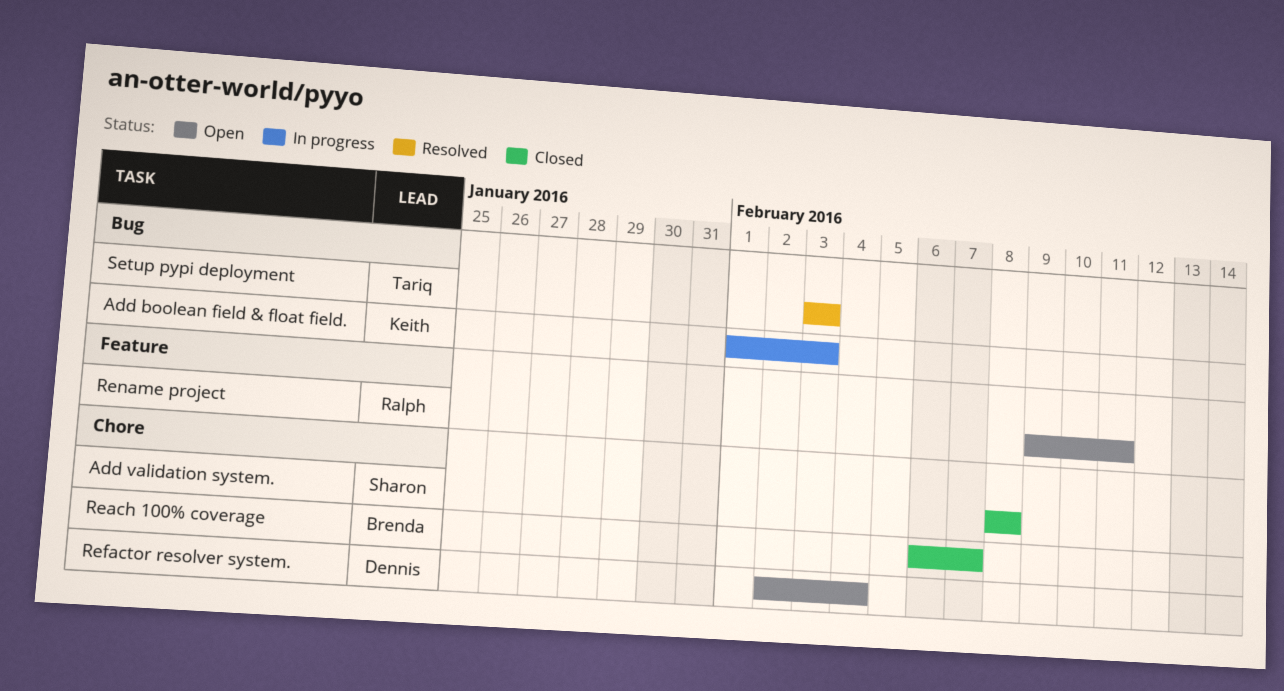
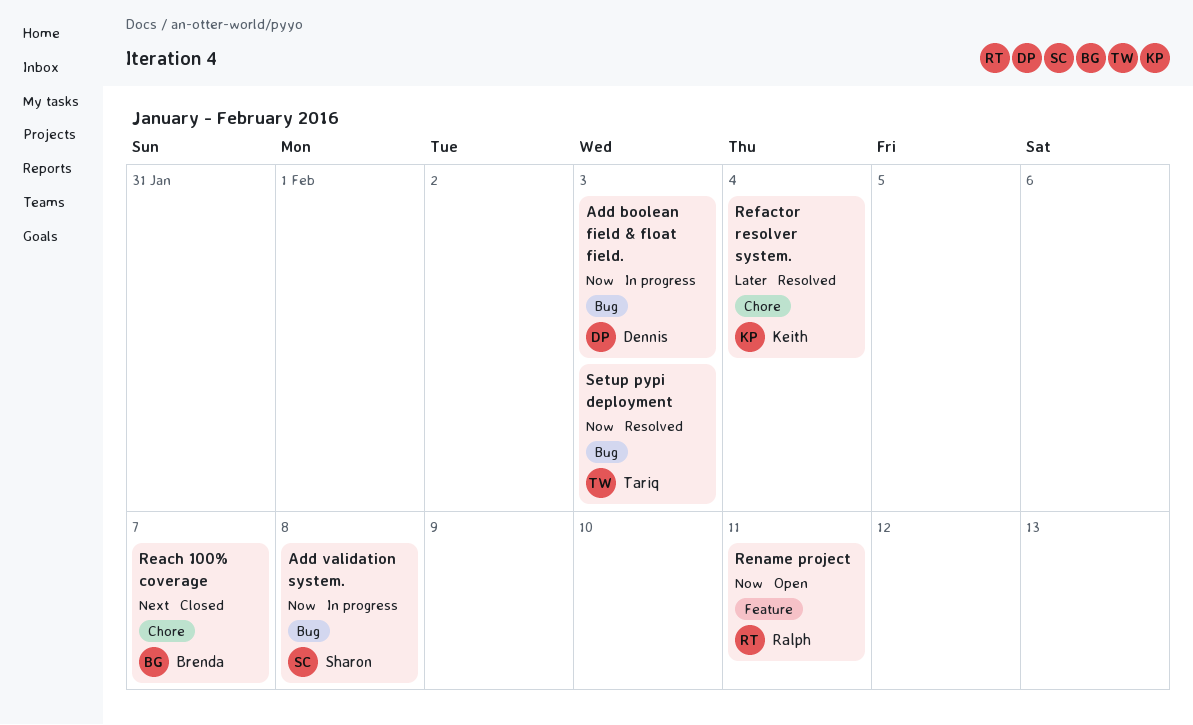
Add boolean field & float field., owner: Keith -> Dennis
Add validation system., status: Closed -> In progress
Add validation system., label: Chore -> Bug
Refactor resolver system., status: Open -> Resolved
Refactor resolver system., owner: Dennis -> Keith

